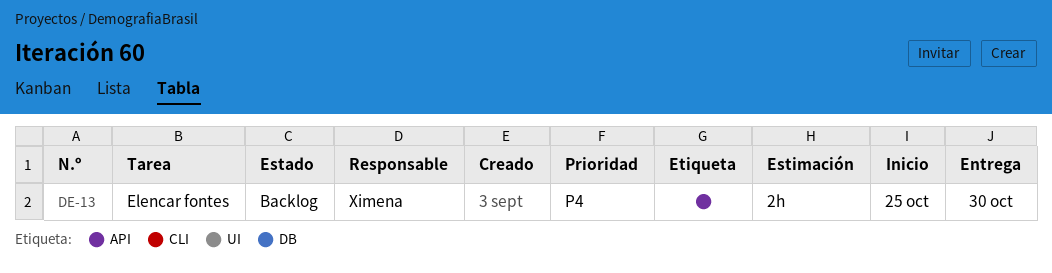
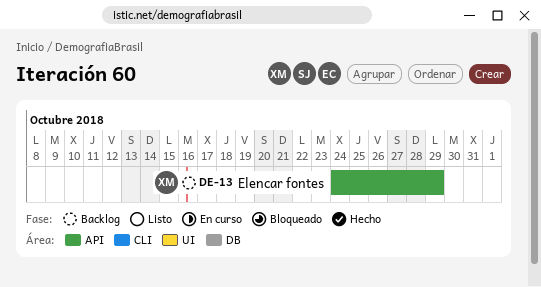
DE-13, start: Oct 25 -> Oct 24
DE-13, due: Oct 30 -> Oct 29

